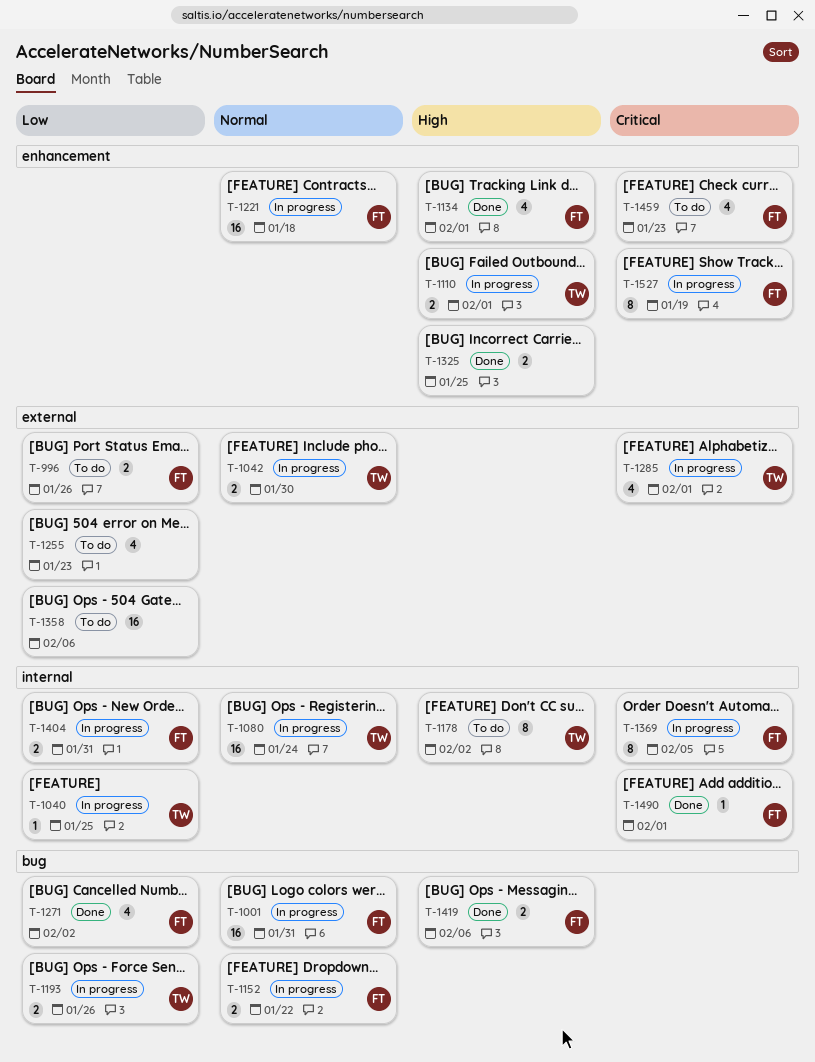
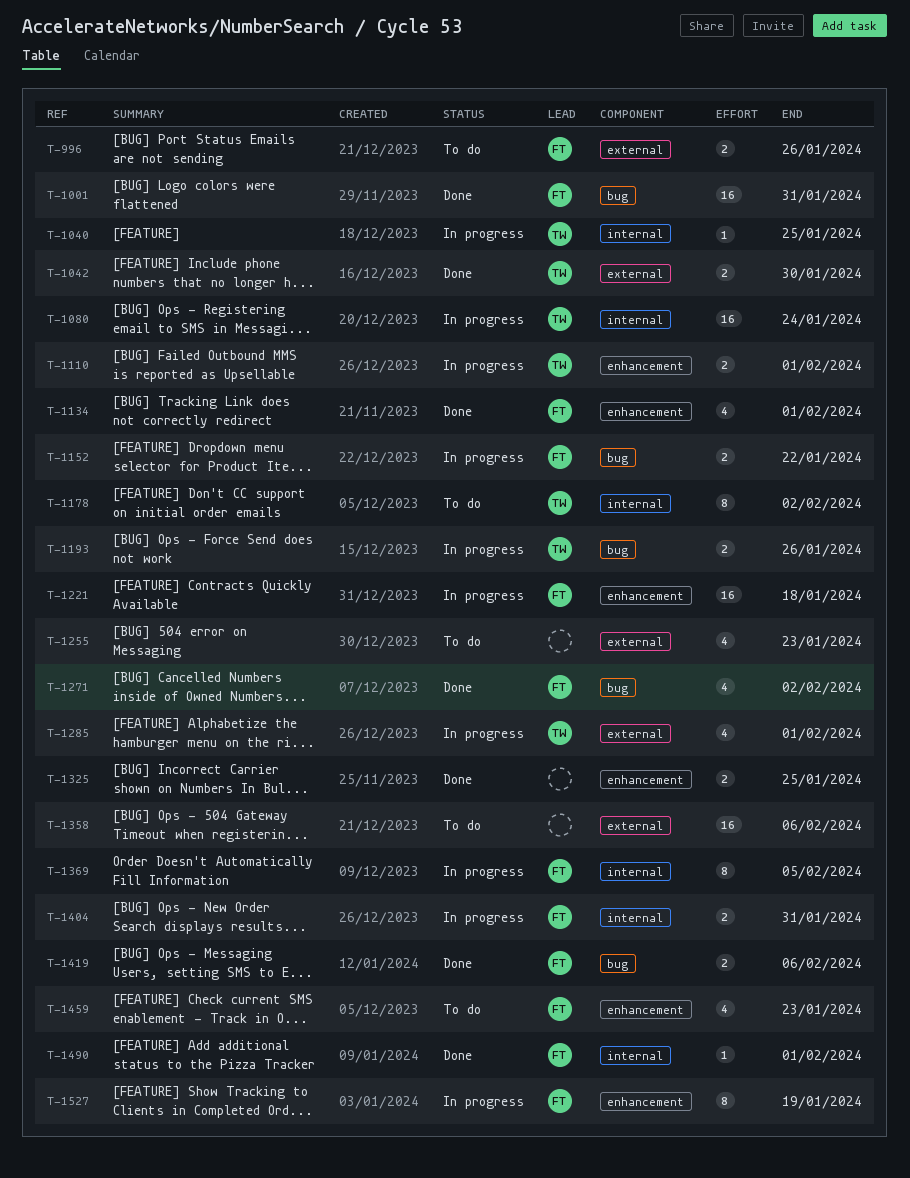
T-1001, status: In progress -> Done
T-1042, status: In progress -> Done

